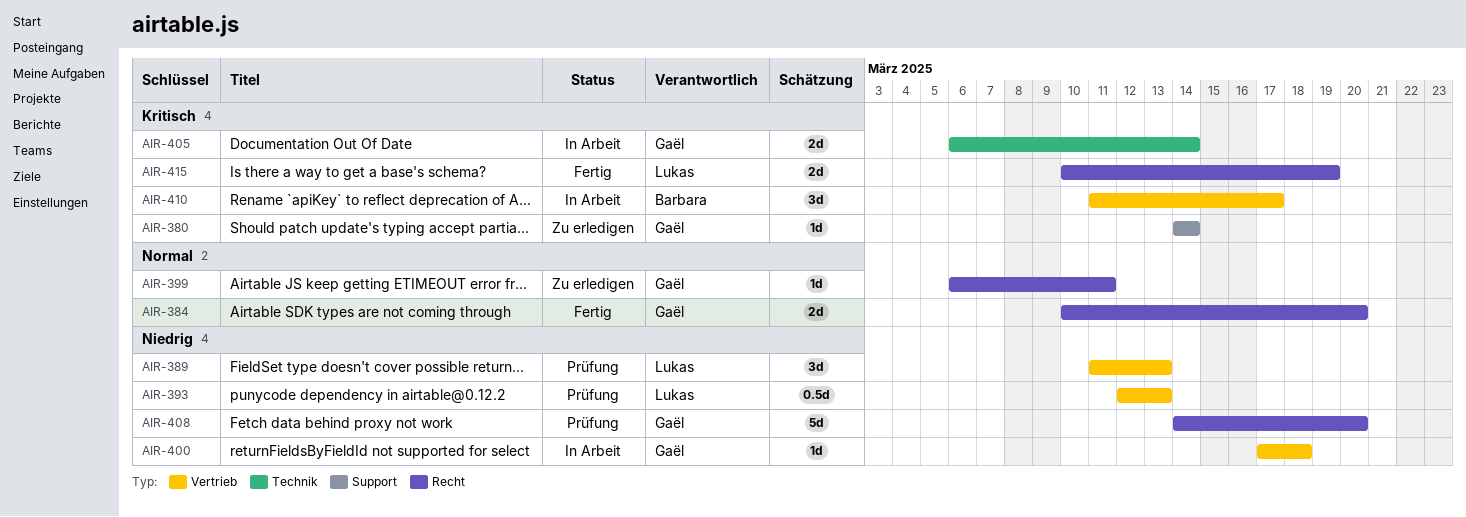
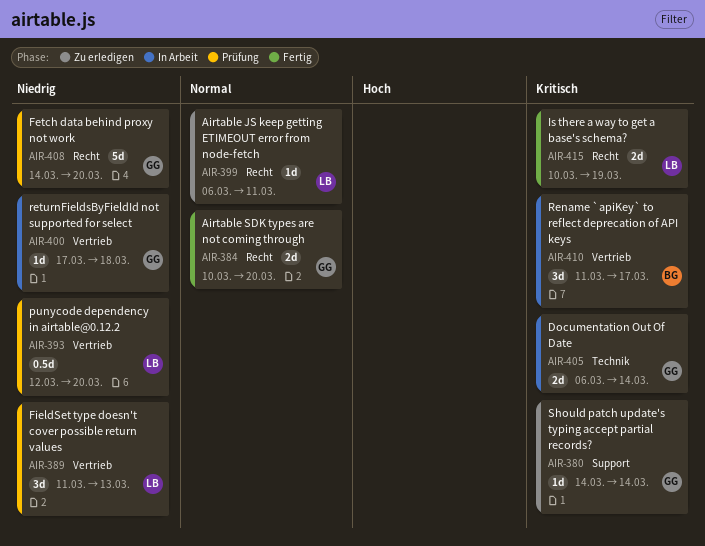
AIR-393, due: Mar 13 -> Mar 20
AIR-399, owner: Gaël -> Lukas

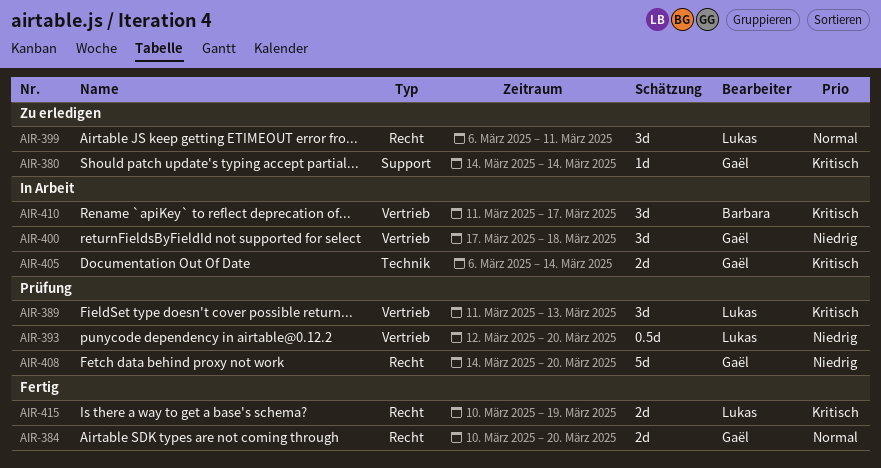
AIR-389, priority: Niedrig -> Kritisch
AIR-399, estimate: 1d -> 3d
AIR-400, estimate: 1d -> 3d

